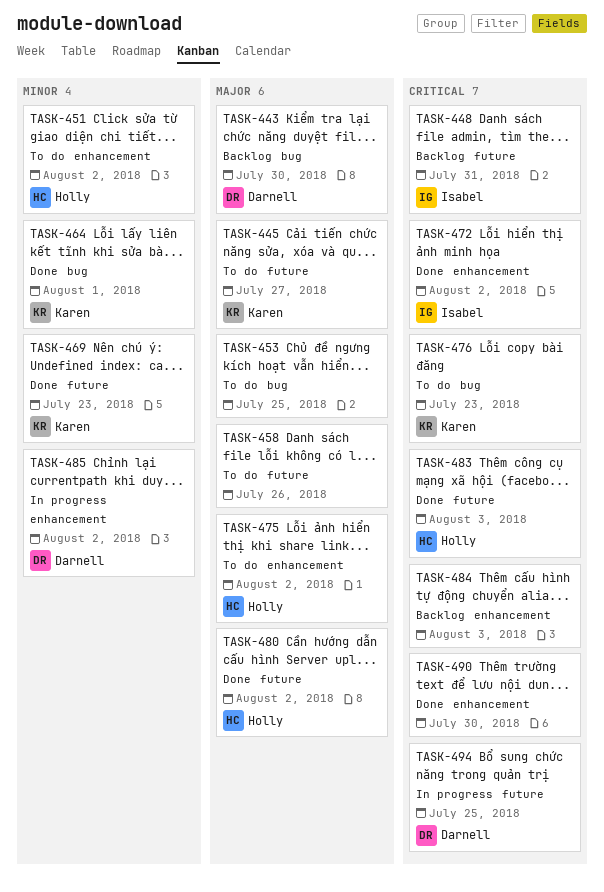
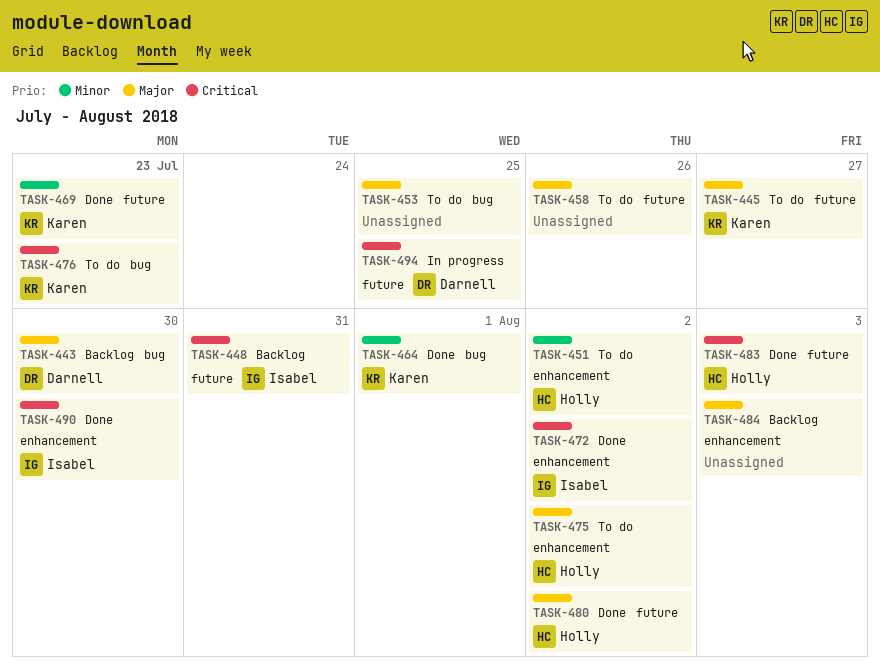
TASK-484, priority: Critical -> Major
TASK-485: present -> none
TASK-490, owner: none -> Isabel

